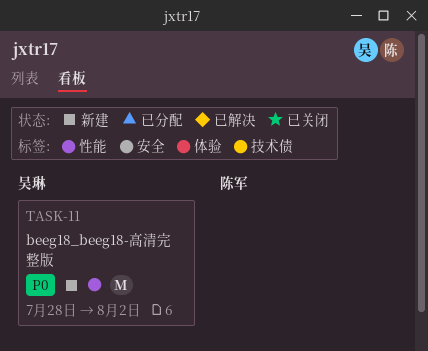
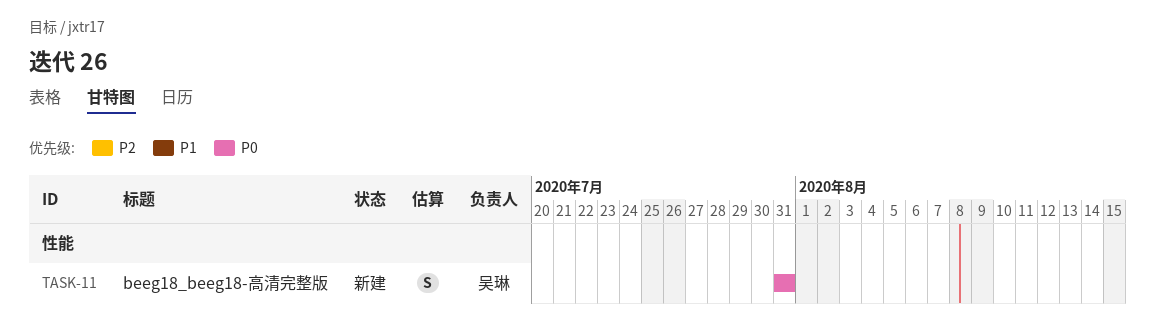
TASK-11, estimate: M -> S
TASK-11, start: Jul 28 -> Jul 31
TASK-11, due: Aug 2 -> Jul 31

